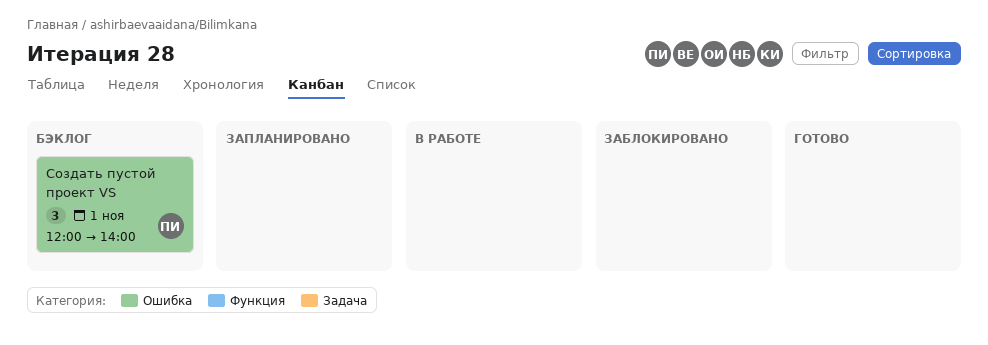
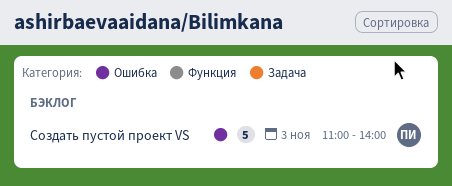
Создать пустой проект VS, estimate: 3 -> 5
Создать пустой проект VS, day: Nov 1 -> Nov 3
Создать пустой проект VS, begins: 12:00 -> 11:00

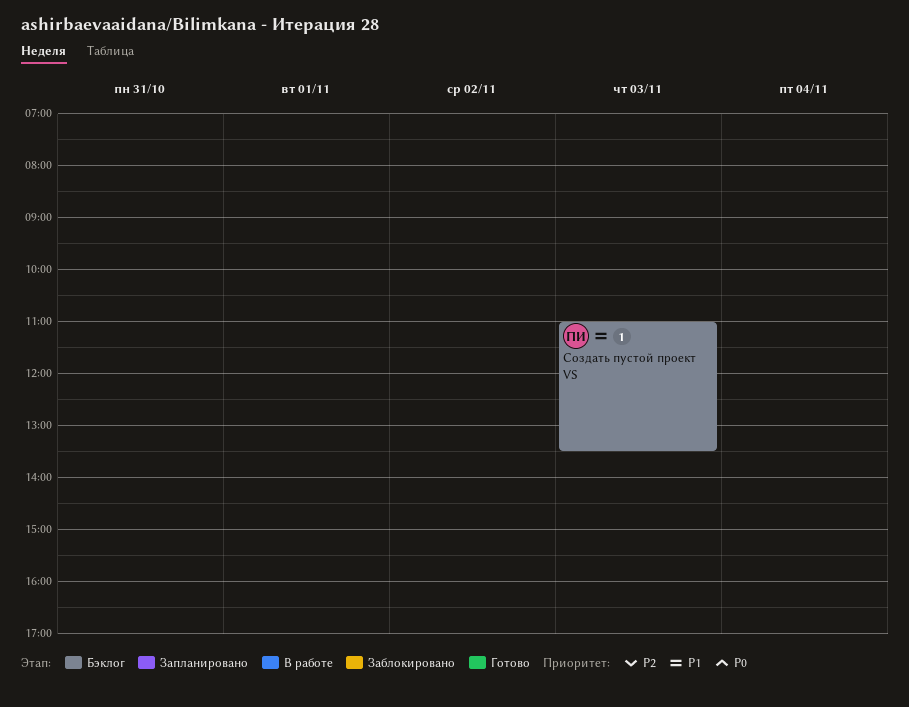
Создать пустой проект VS, estimate: 5 -> 1
Создать пустой проект VS, ends: 14:00 -> 13:30

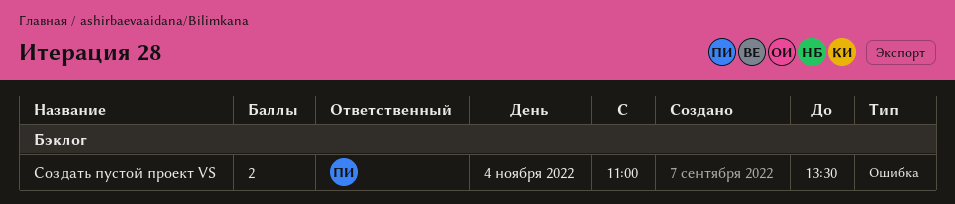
Создать пустой проект VS, estimate: 1 -> 2
Создать пустой проект VS, day: Nov 3 -> Nov 4

